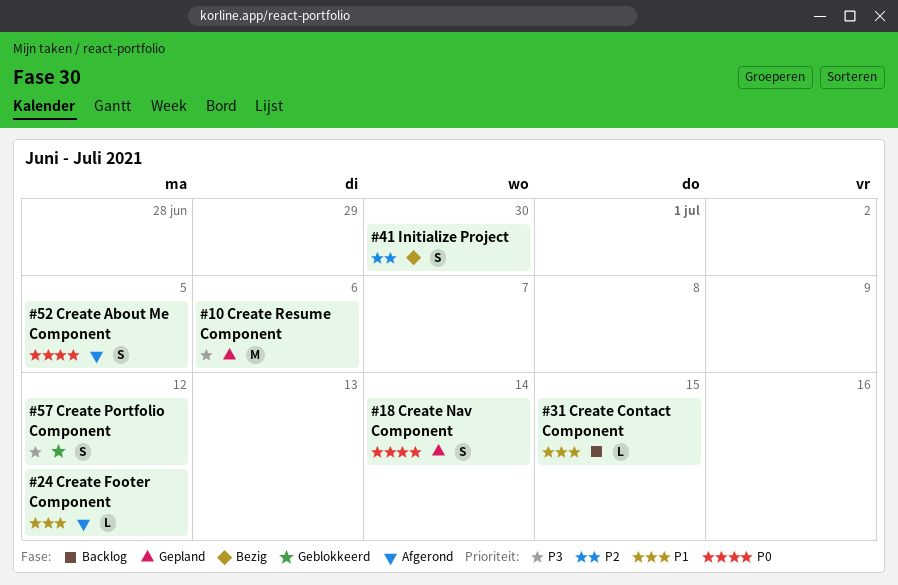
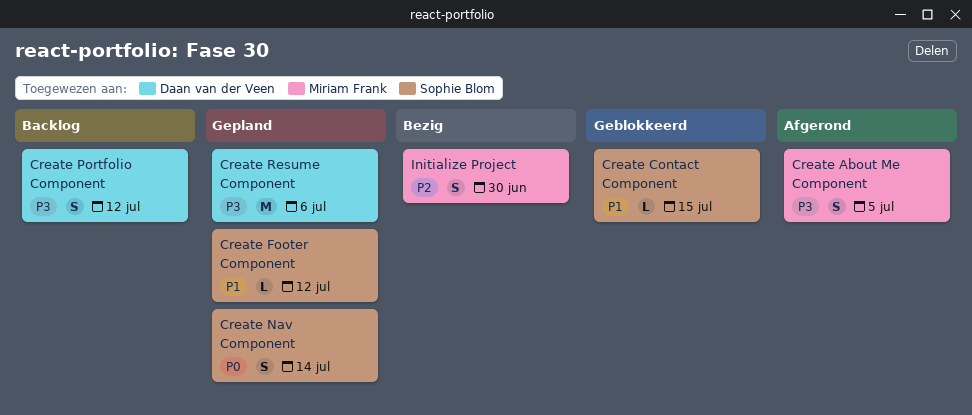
Create About Me Component, priority: P0 -> P3
Create Contact Component, status: Backlog -> Geblokkeerd
Create Footer Component, status: Afgerond -> Gepland
Create Portfolio Component, status: Geblokkeerd -> Backlog

